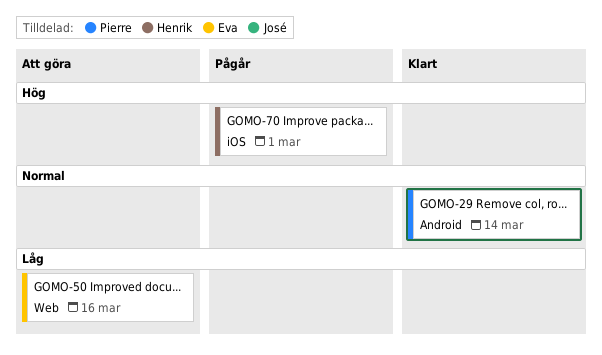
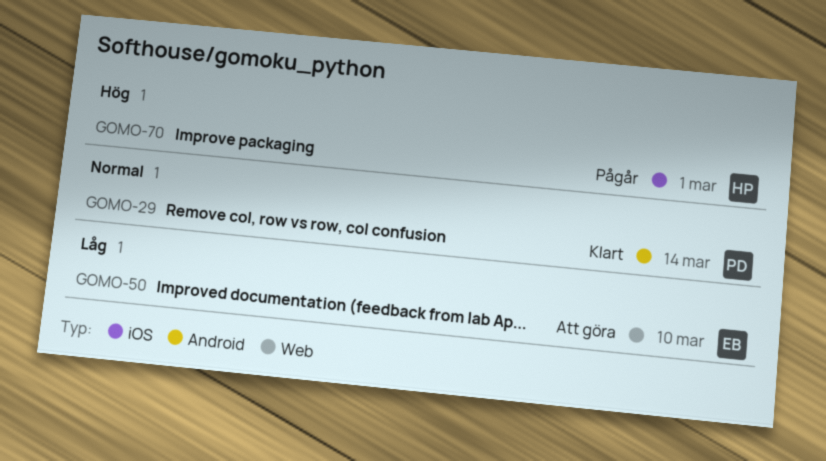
GOMO-50, due: Mar 16 -> Mar 10

